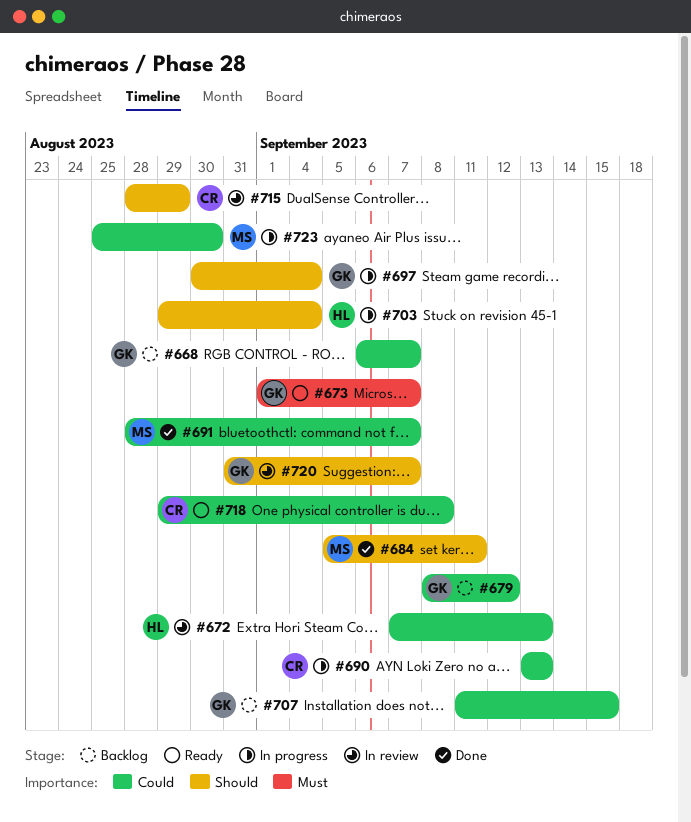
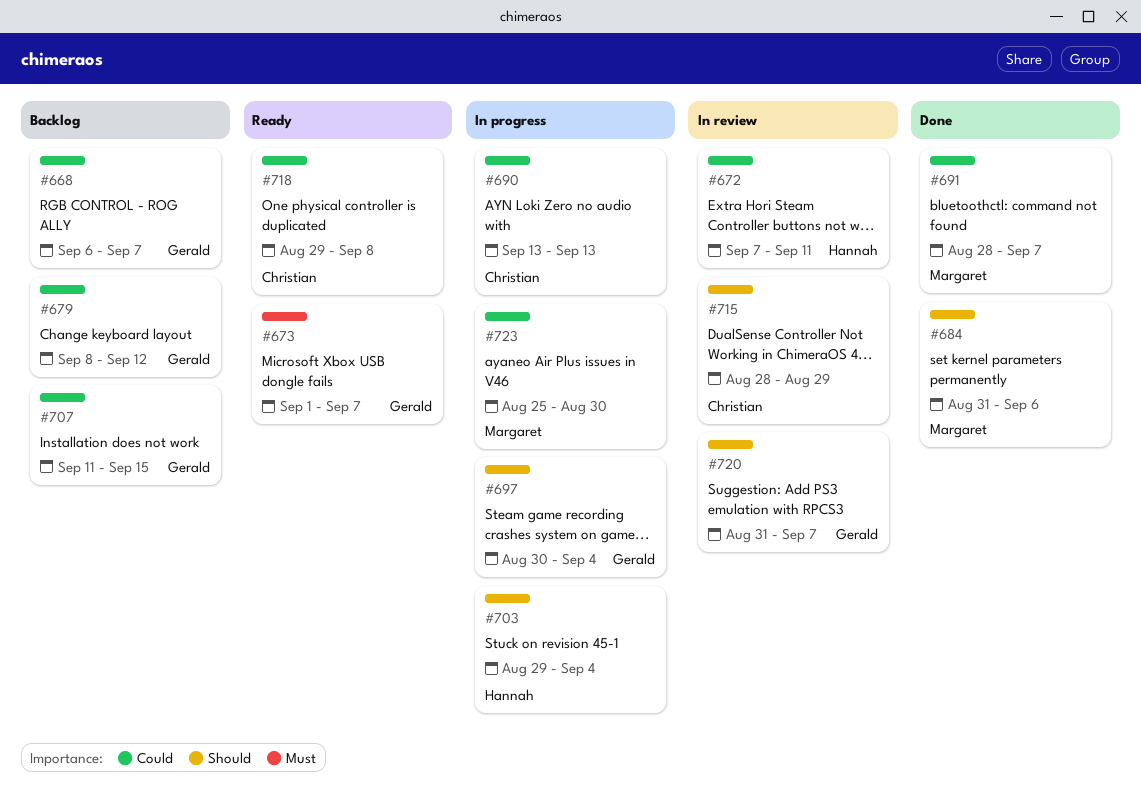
#672, due: Sep 13 -> Sep 11
#684, start: Sep 5 -> Aug 31
#684, due: Sep 11 -> Sep 6

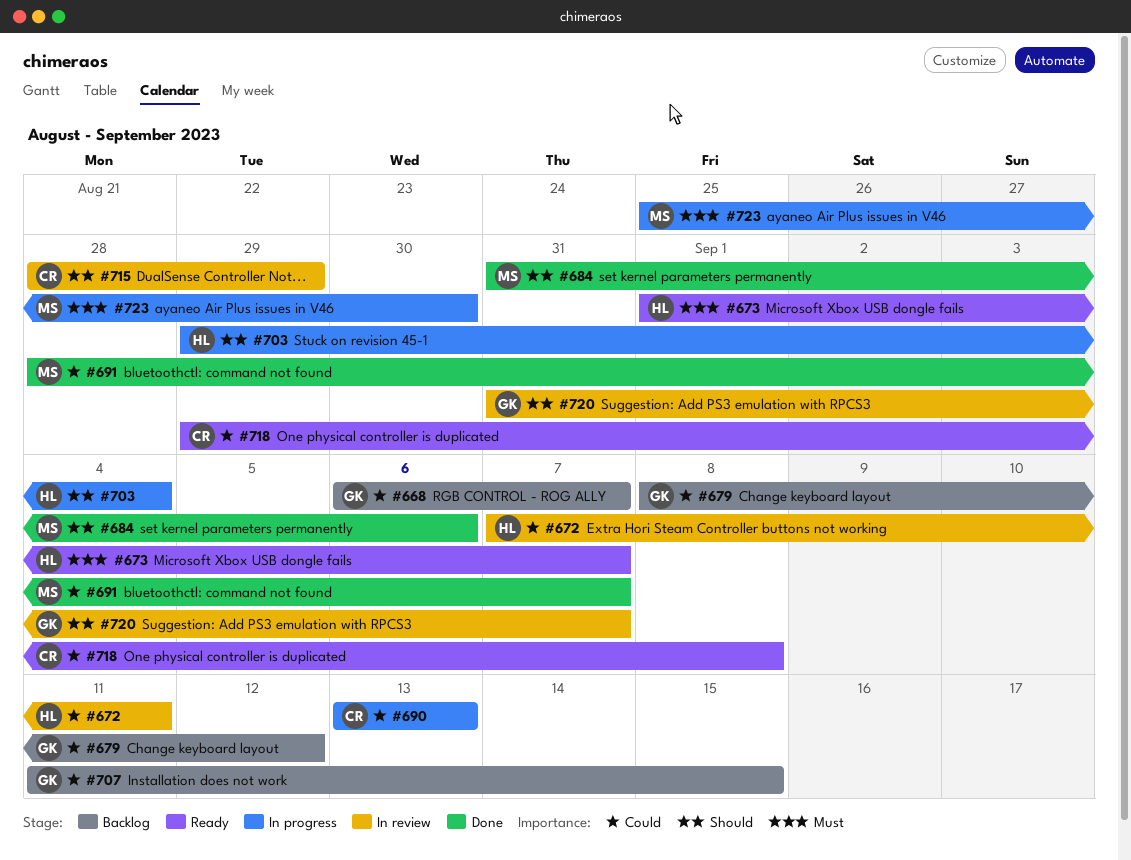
#673, owner: Gerald -> Hannah
#697: present -> none
#723, priority: Could -> Must

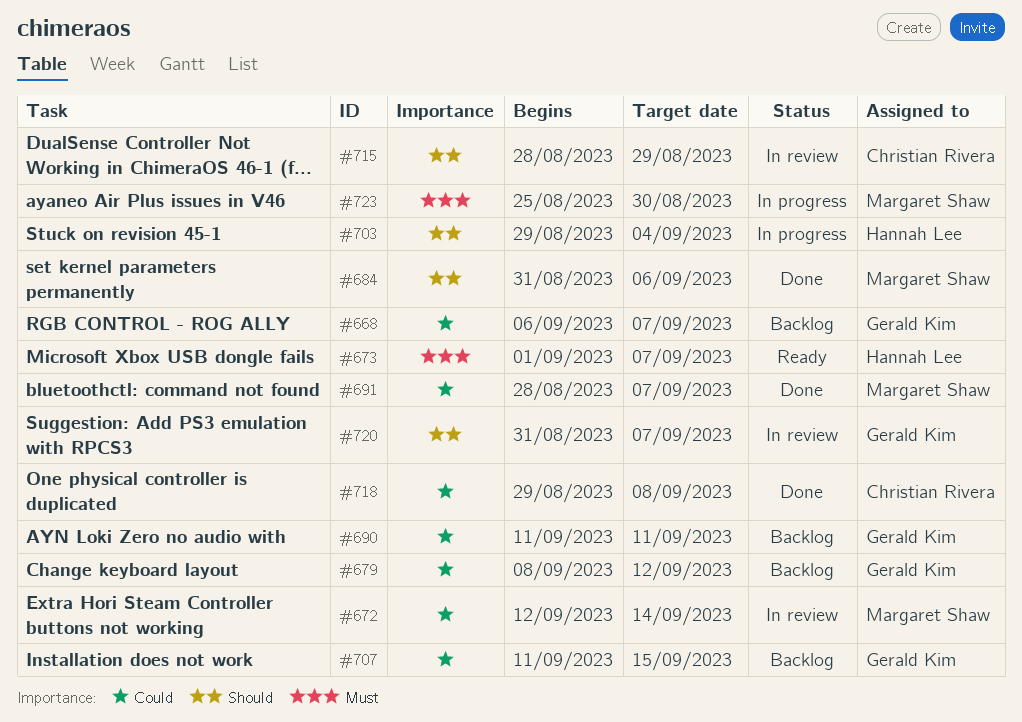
#672, owner: Hannah Lee -> Margaret Shaw
#672, start: Sep 7 -> Sep 12
#672, due: Sep 11 -> Sep 14
#690, status: In progress -> Backlog
#690, owner: Christian Rivera -> Gerald Kim
#690, start: Sep 13 -> Sep 11
#690, due: Sep 13 -> Sep 11
#718, status: Ready -> Done

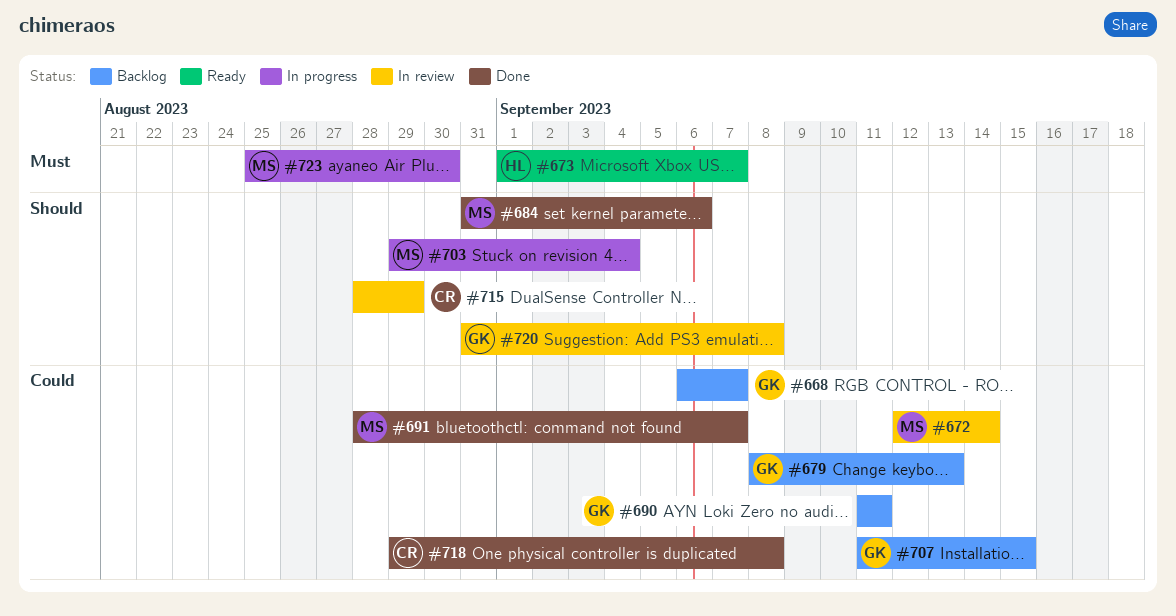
#679, due: Sep 12 -> Sep 13
#703, owner: Hannah Lee -> Margaret Shaw
#720, due: Sep 7 -> Sep 8

